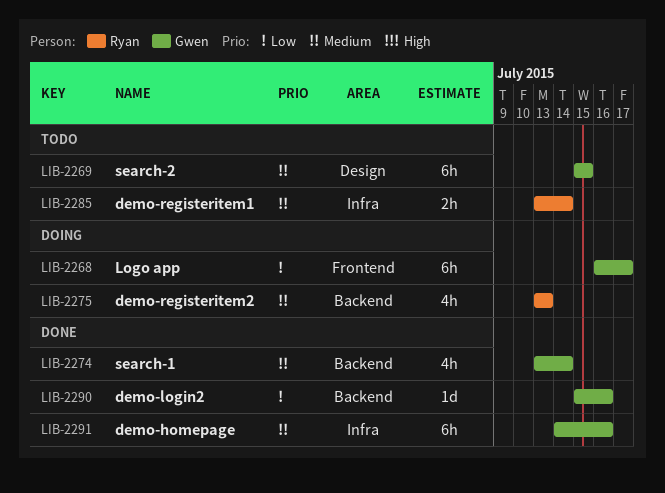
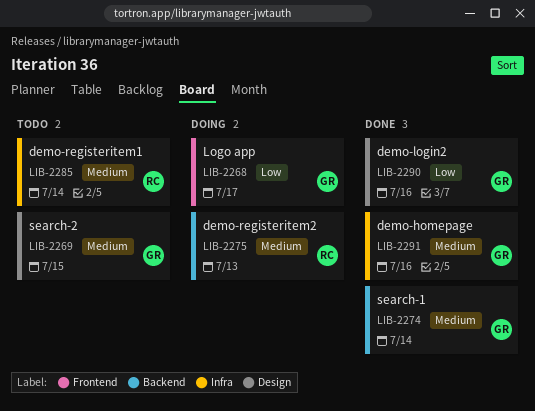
LIB-2290, label: Backend -> Design

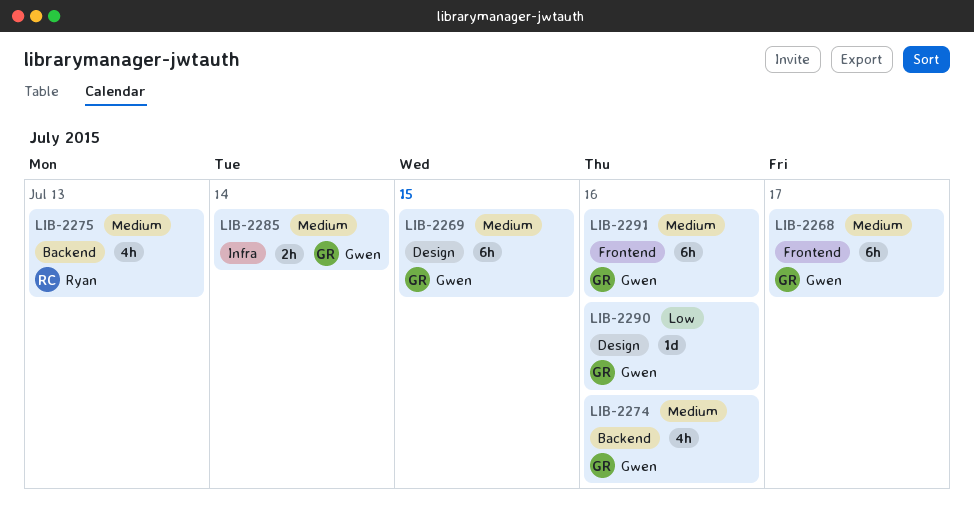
LIB-2268, priority: Low -> Medium
LIB-2274, due: Jul 14 -> Jul 16
LIB-2285, owner: Ryan -> Gwen
LIB-2291, label: Infra -> Frontend

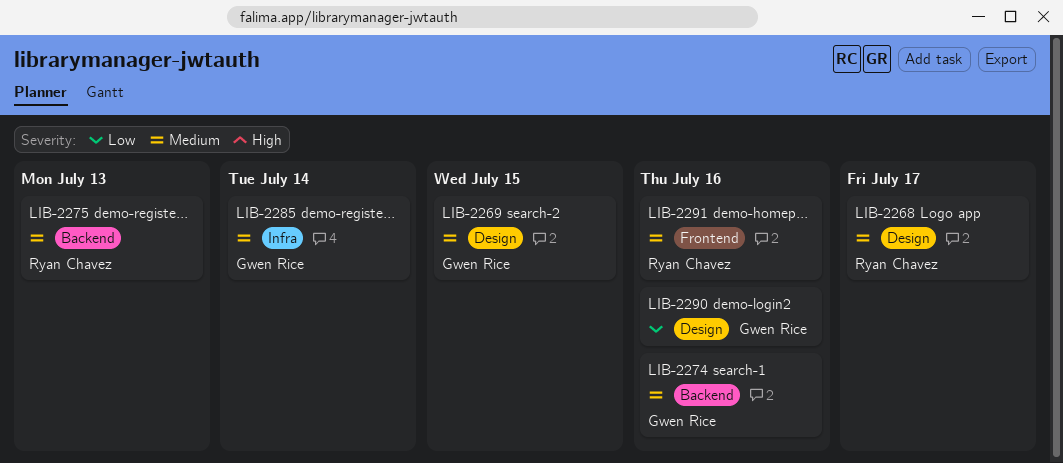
LIB-2268, owner: Gwen Rice -> Ryan Chavez
LIB-2268, label: Frontend -> Design
LIB-2291, owner: Gwen Rice -> Ryan Chavez

